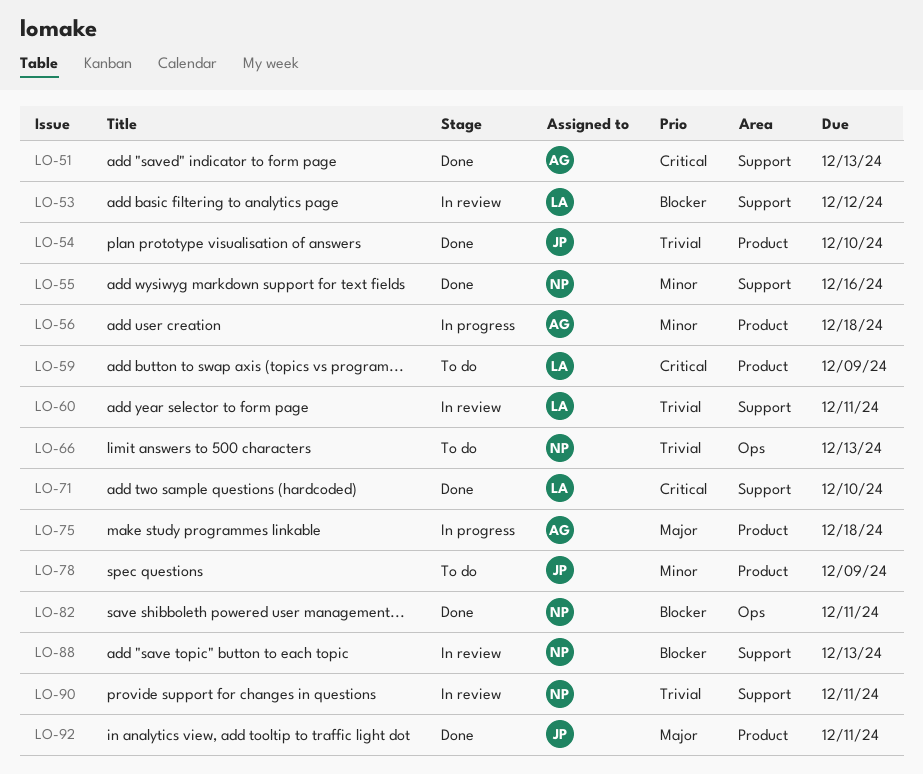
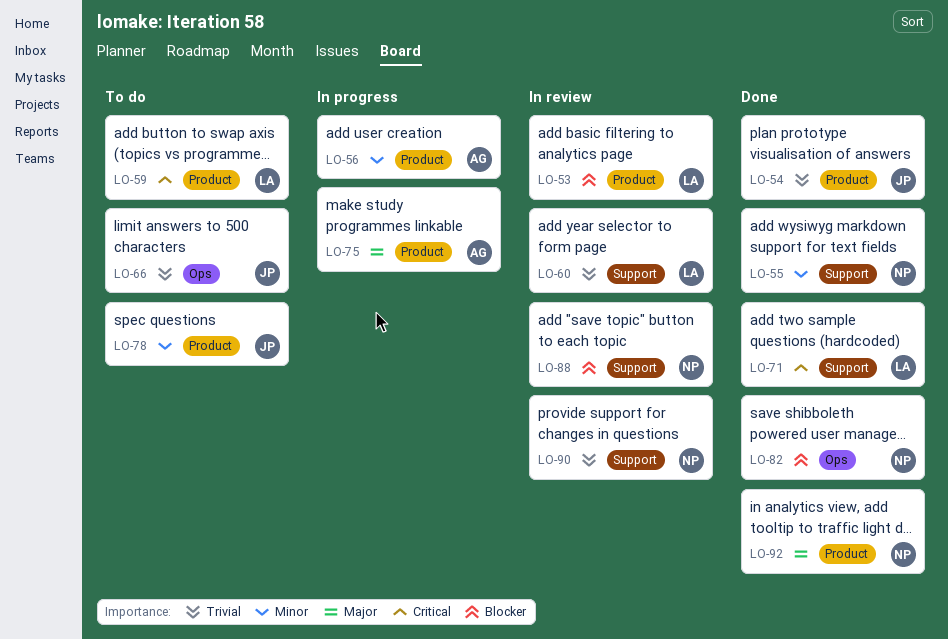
LO-51: present -> none
LO-53, label: Support -> Product
LO-66, owner: NP -> JP
LO-92, owner: JP -> NP

